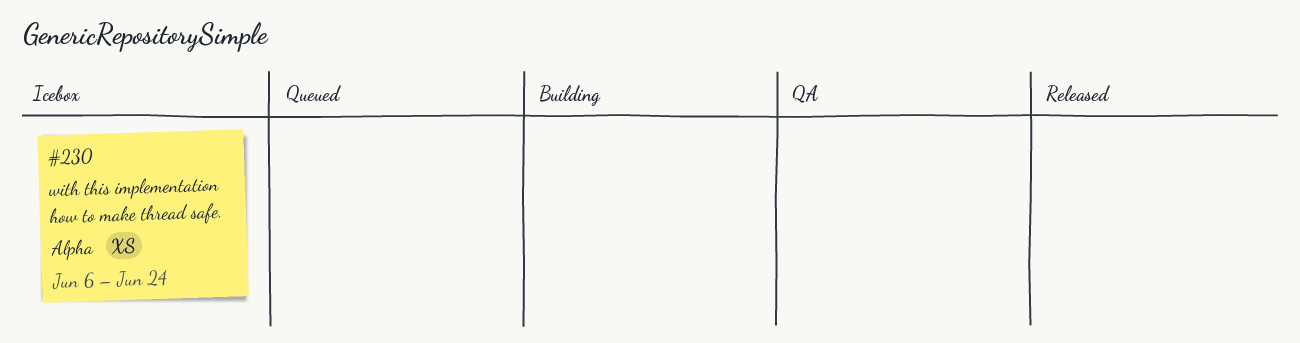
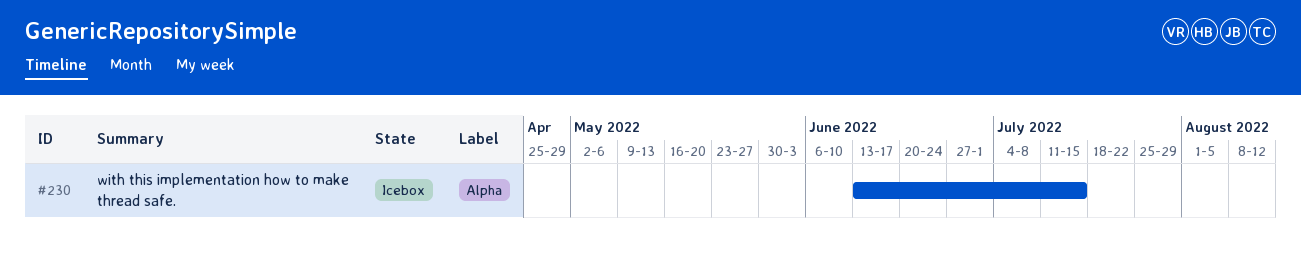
#230, start: Jun 6 -> Jun 13
#230, due: Jun 24 -> Jul 15

